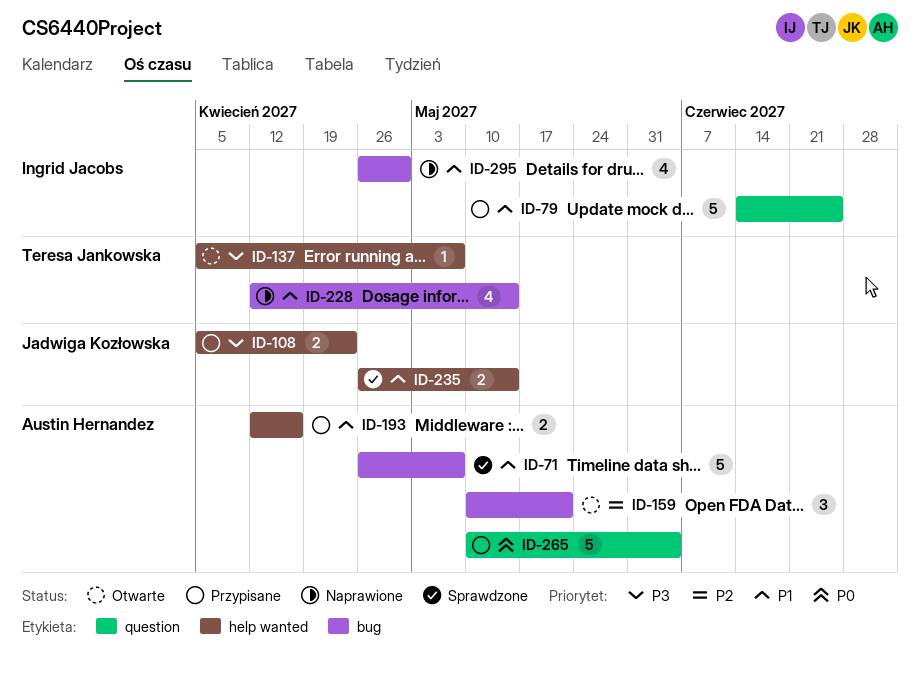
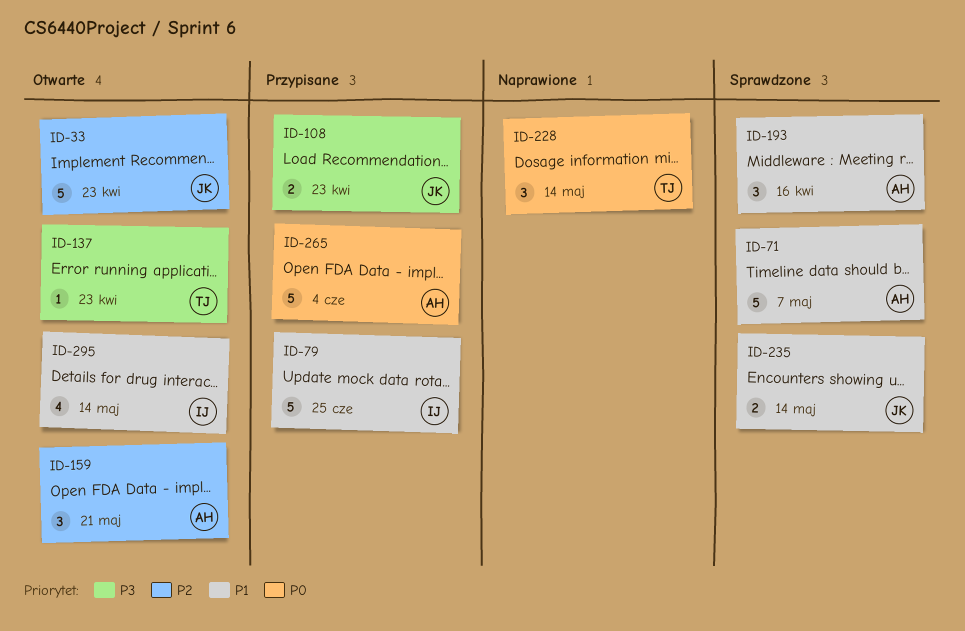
ID-33: none -> present
ID-137, due: May 7 -> Apr 23
ID-193, status: Przypisane -> Sprawdzone
ID-193, estimate: 2 -> 3
ID-228, priority: P1 -> P0
ID-228, estimate: 4 -> 3
ID-295, status: Naprawione -> Otwarte
ID-295, due: Apr 30 -> May 14

